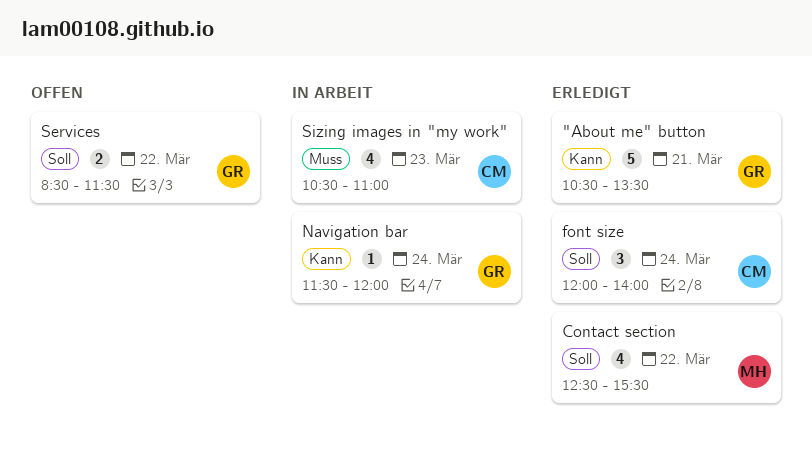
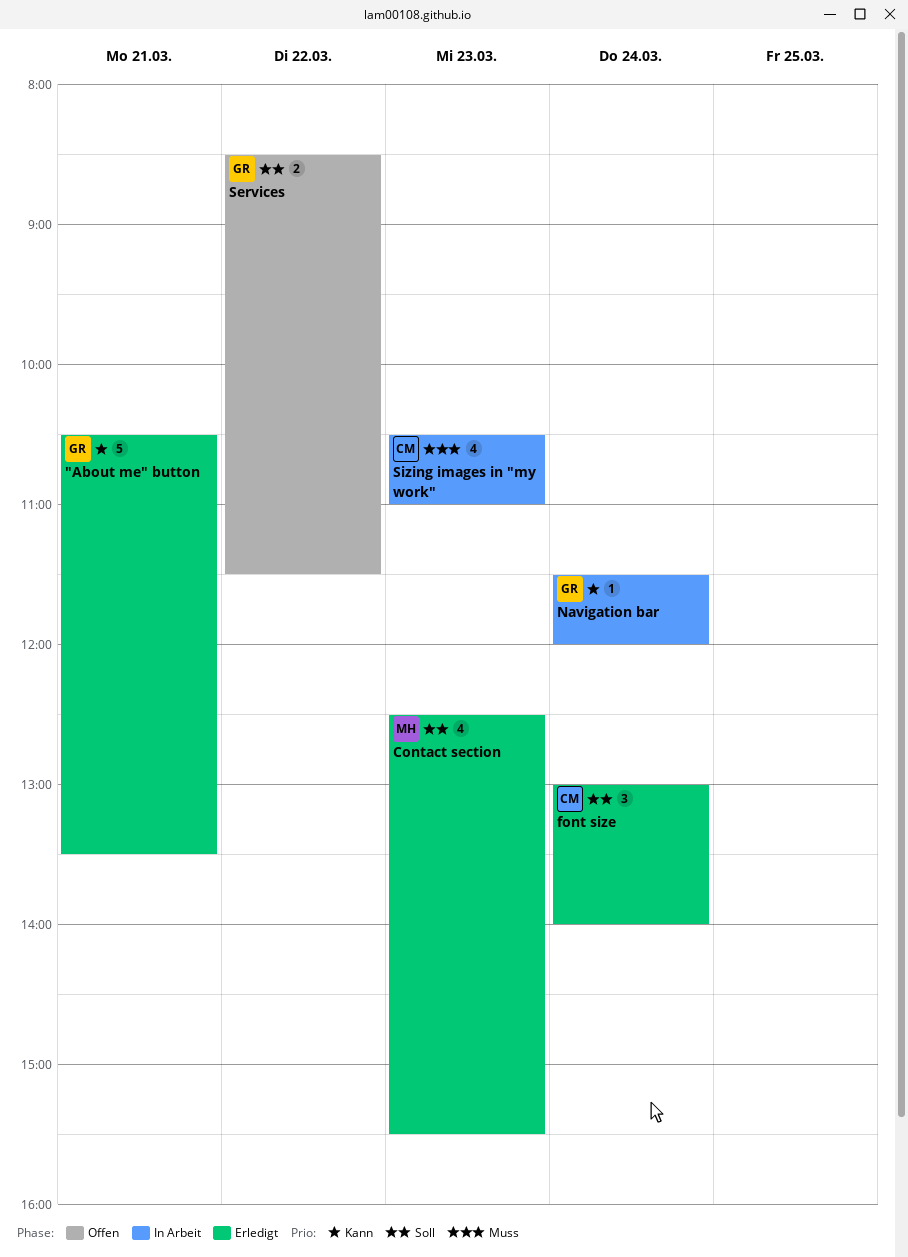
Contact section, day: Mar 22 -> Mar 23
font size, begins: 12:00 -> 13:00

